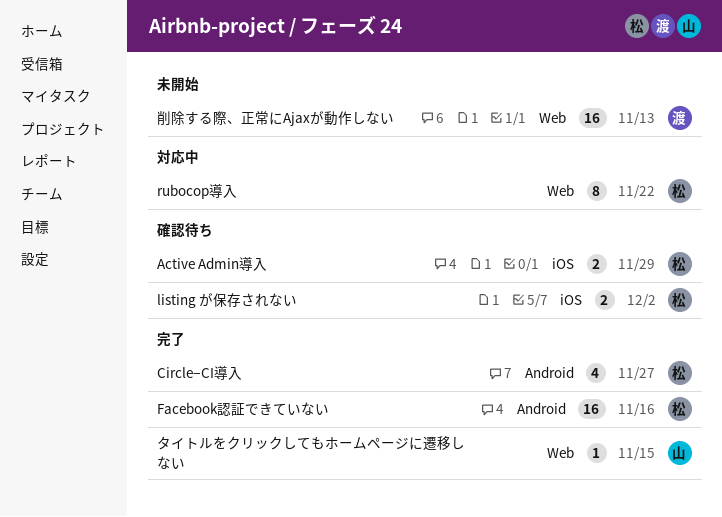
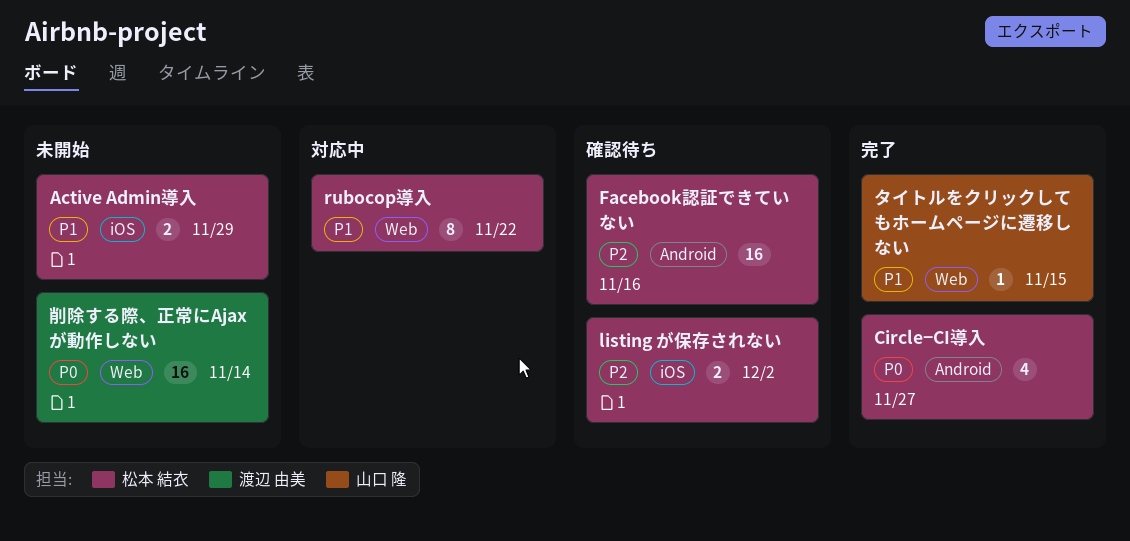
Active Admin導入, status: 確認待ち -> 未開始
Facebook認証できていない, status: 完了 -> 確認待ち
削除する際、正常にAjaxが動作しない, due: Nov 13 -> Nov 14

